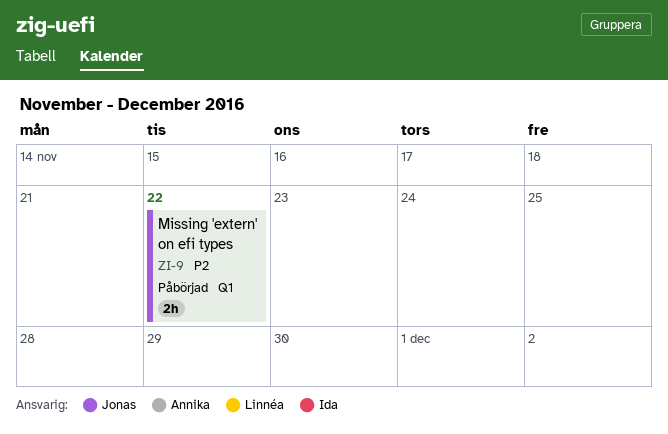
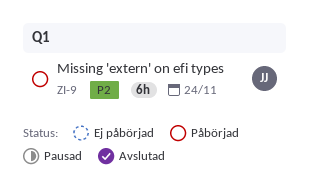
ZI-9, estimate: 2h -> 6h
ZI-9, due: Nov 22 -> Nov 24

